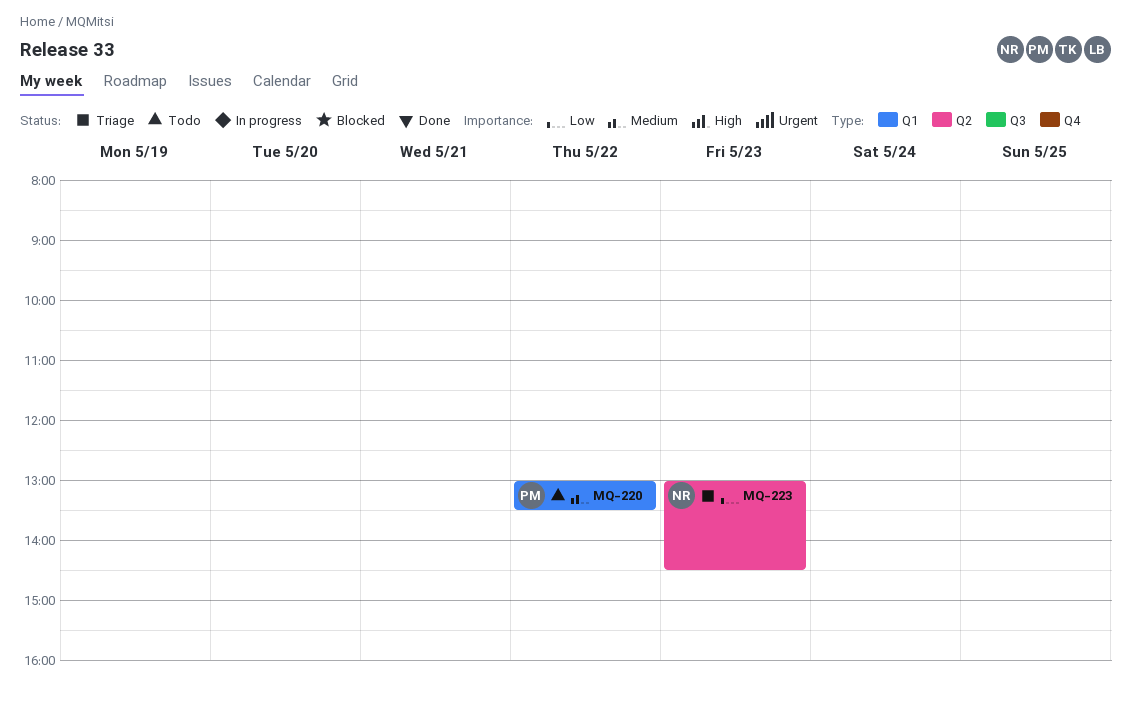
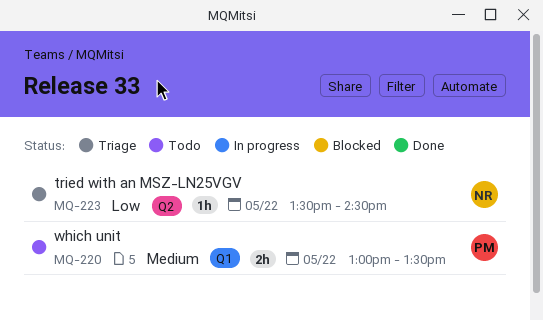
MQ-223, day: May 23 -> May 22
MQ-223, begins: 13:00 -> 13:30

